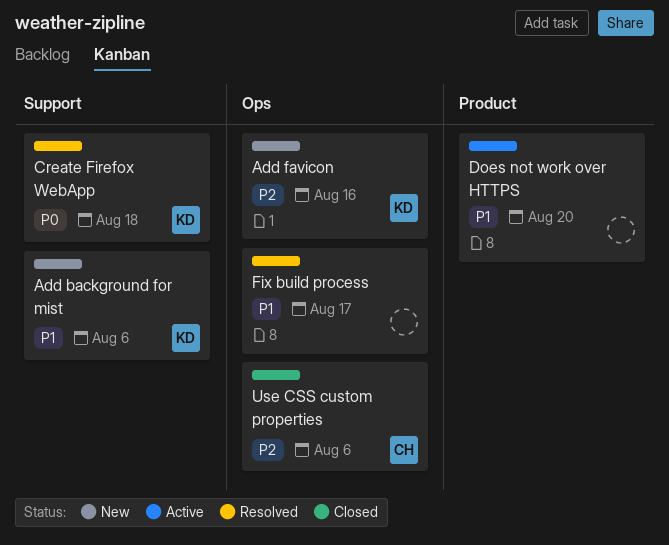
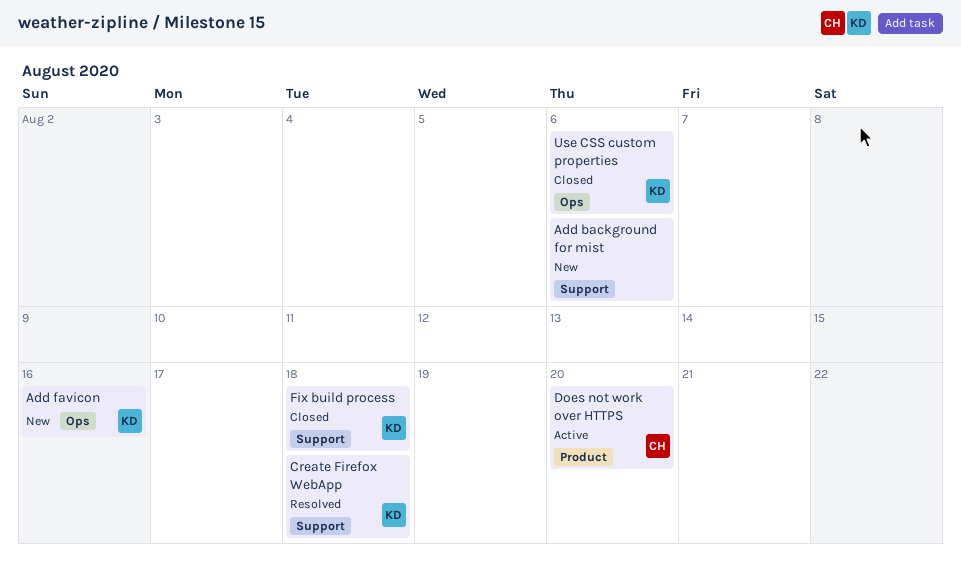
Add background for mist, owner: KD -> none
Does not work over HTTPS, owner: none -> CH
Fix build process, status: Resolved -> Closed
Fix build process, owner: none -> KD
Fix build process, label: Ops -> Support
Fix build process, due: Aug 17 -> Aug 18
Use CSS custom properties, owner: CH -> KD

